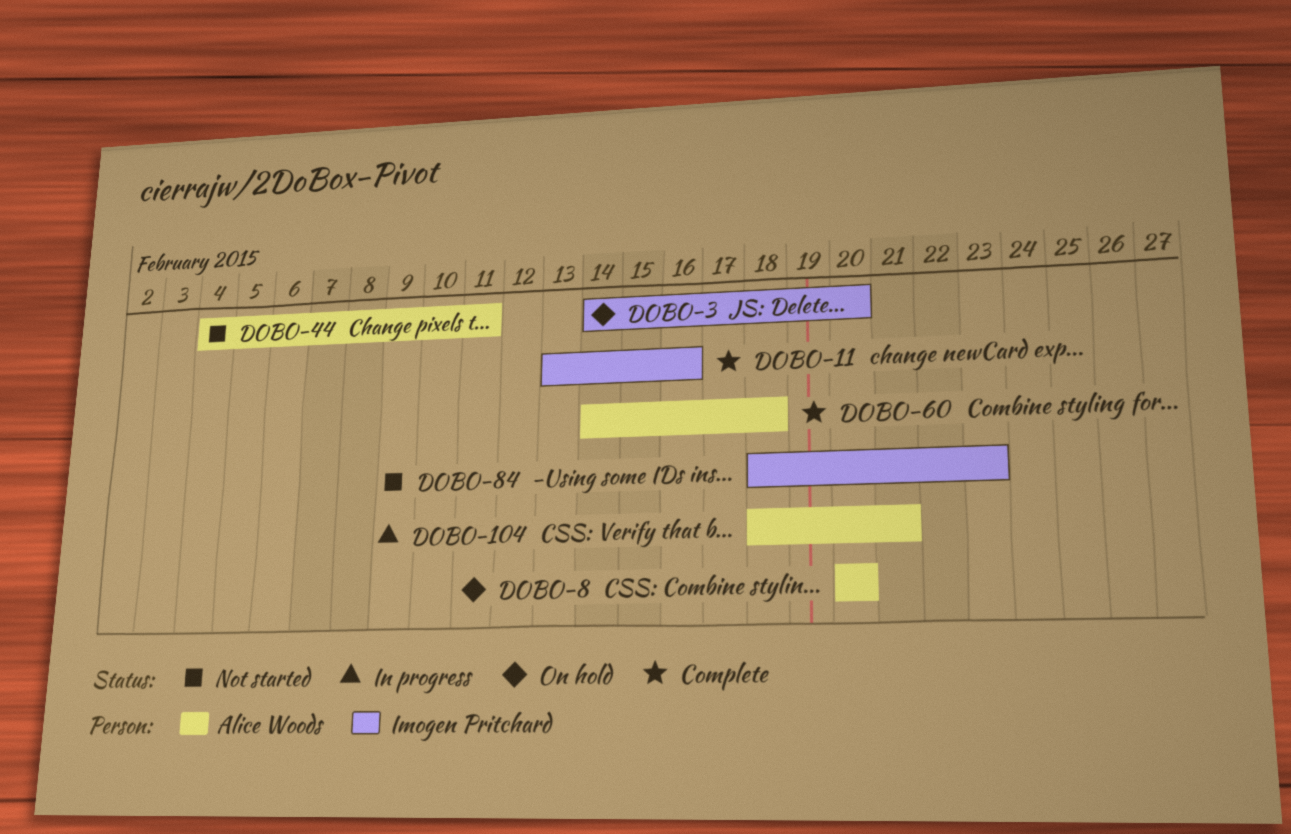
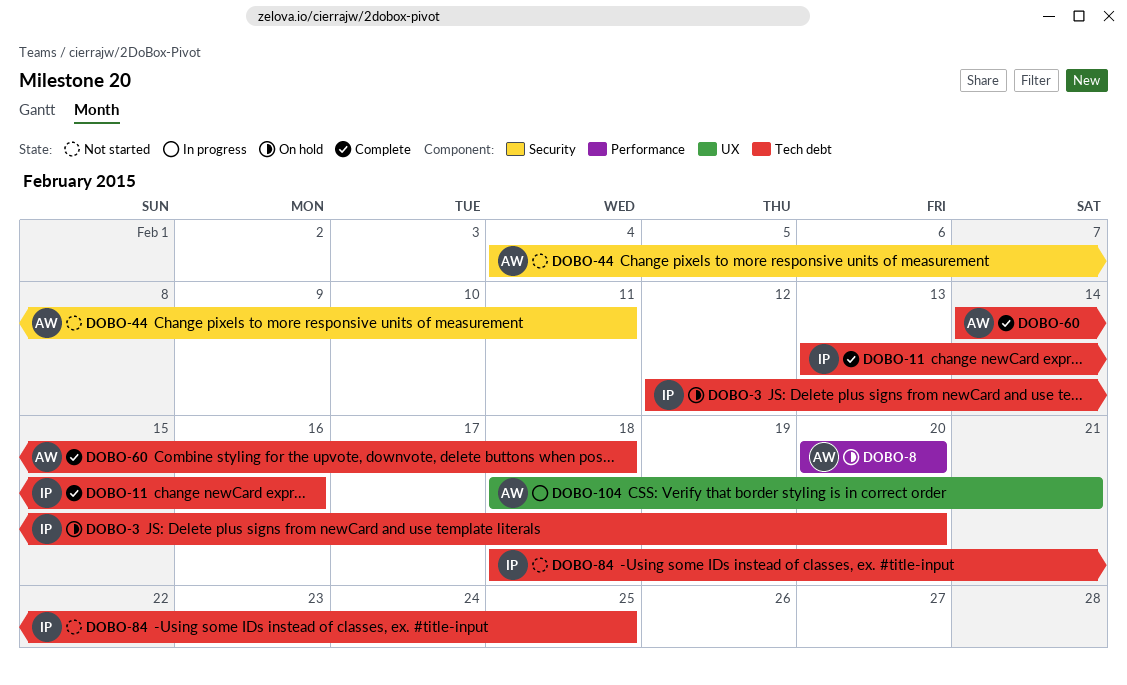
DOBO-3, start: Feb 14 -> Feb 12
DOBO-84, due: Feb 23 -> Feb 25

